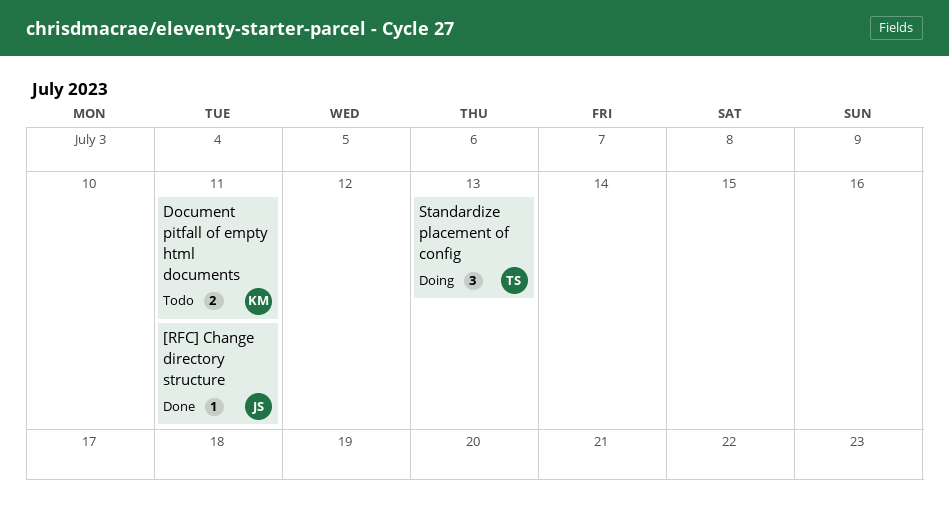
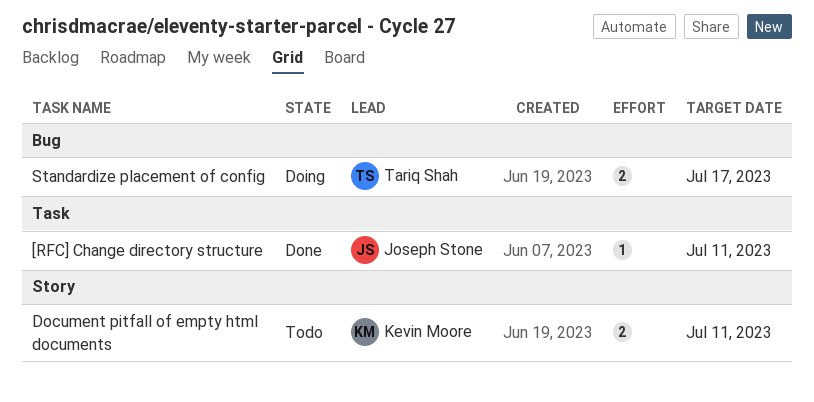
Standardize placement of config, estimate: 3 -> 2
Standardize placement of config, due: Jul 13 -> Jul 17

